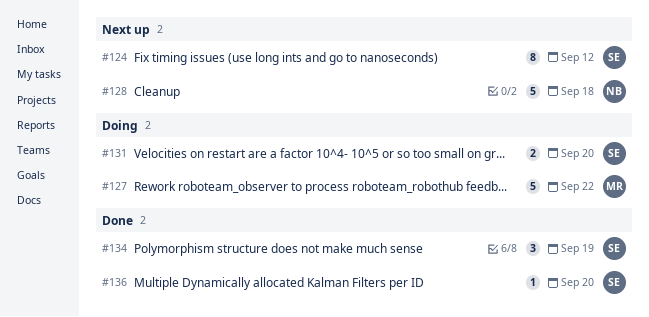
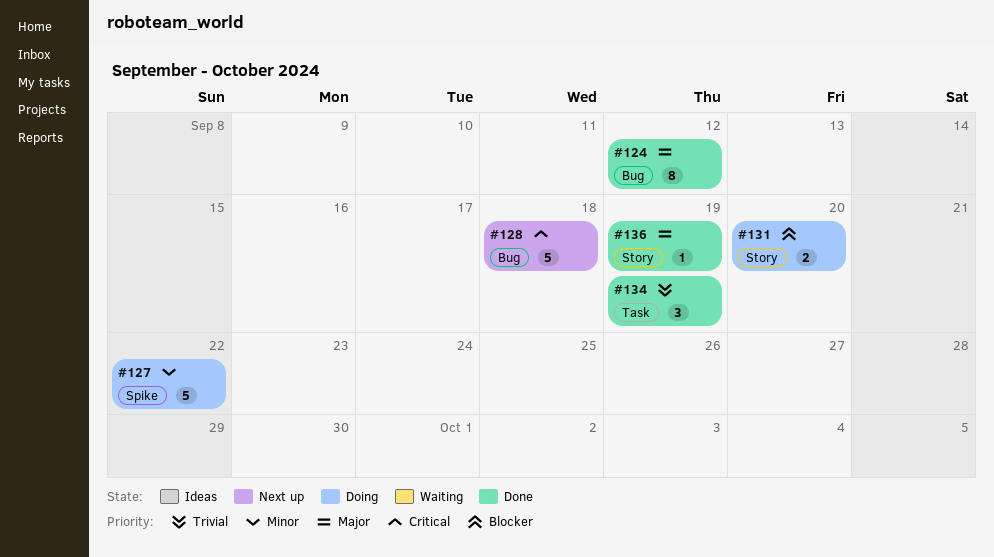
#124, status: Next up -> Done
#136, due: Sep 20 -> Sep 19

